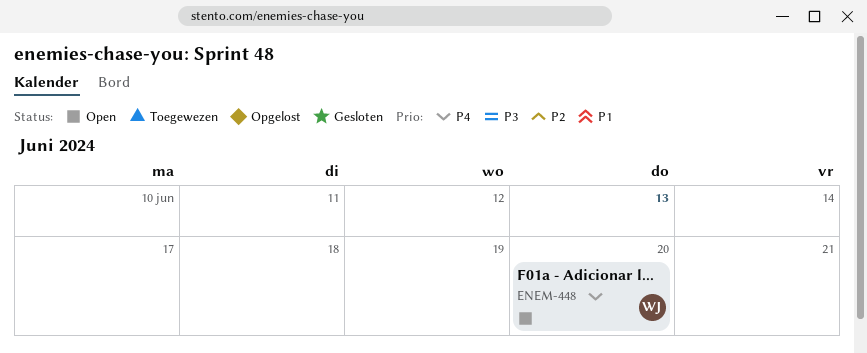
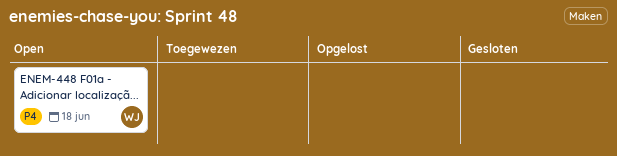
ENEM-448, due: Jun 20 -> Jun 18

